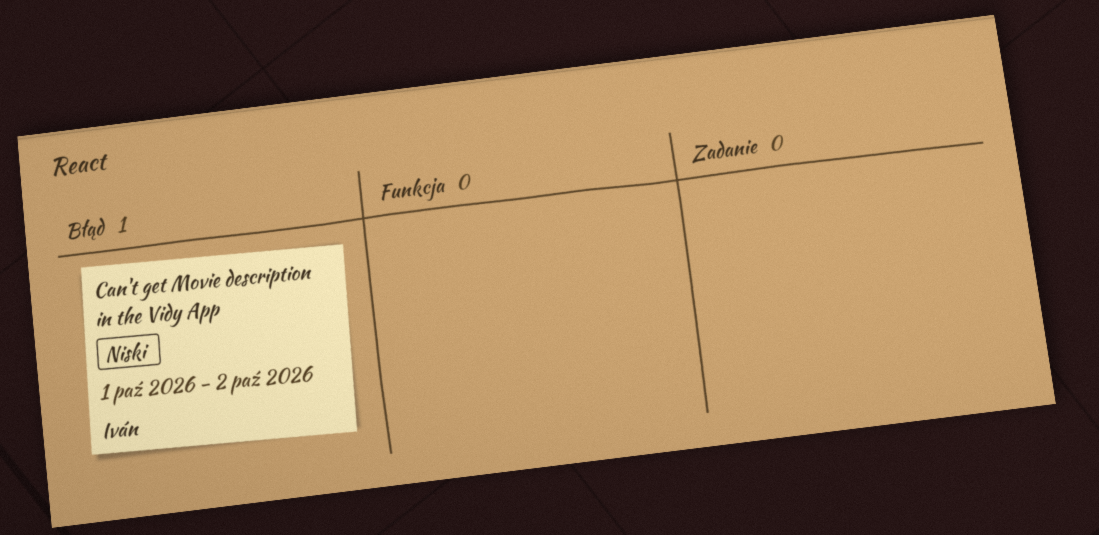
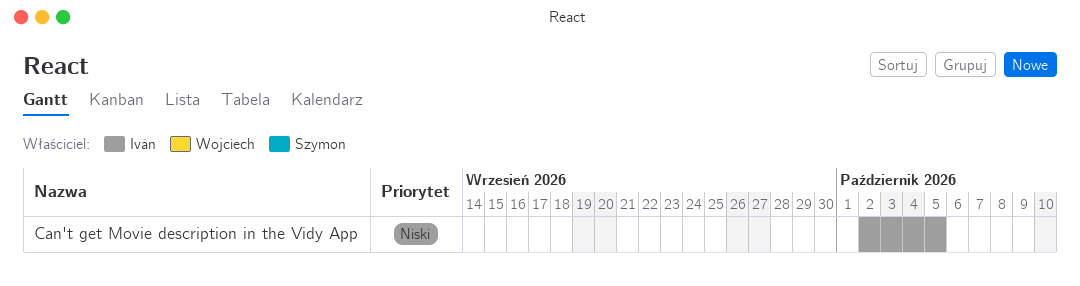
Can't get Movie description in the Vidy App, start: Oct 1 -> Oct 2
Can't get Movie description in the Vidy App, due: Oct 2 -> Oct 5

